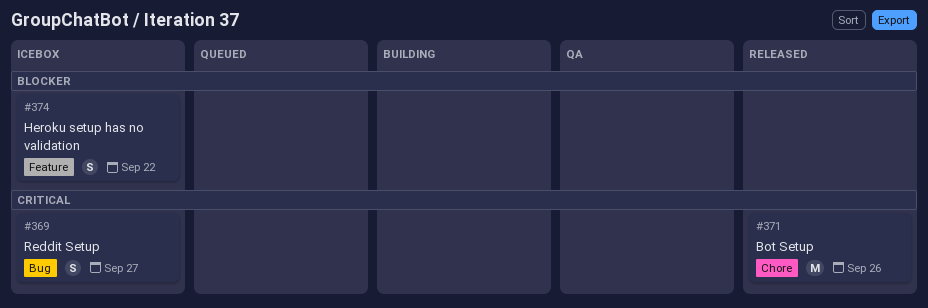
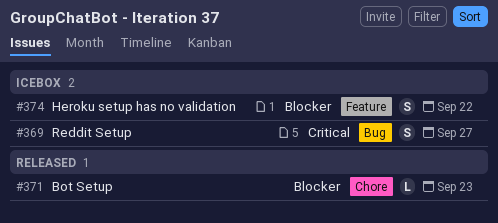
#371, priority: Critical -> Blocker
#371, estimate: M -> L
#371, due: Sep 26 -> Sep 23

